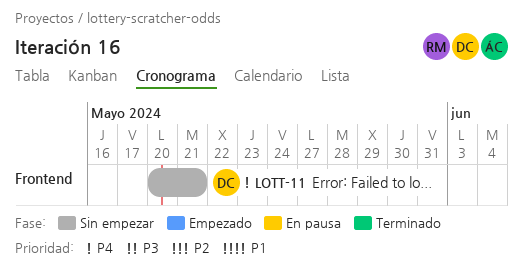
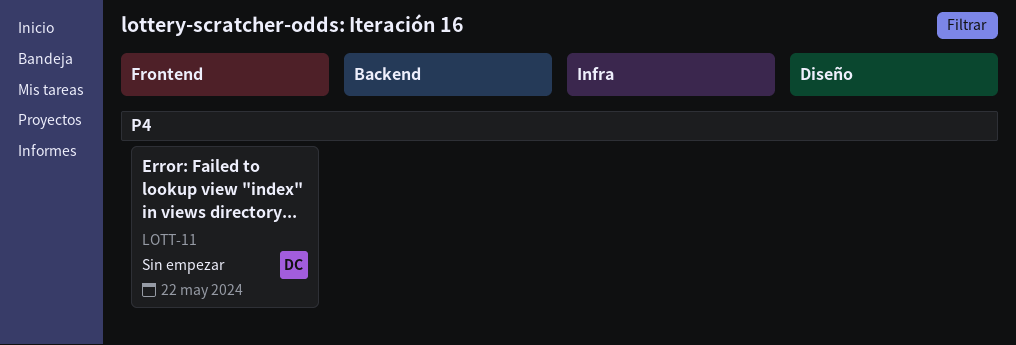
LOTT-11, due: May 21 -> May 22

